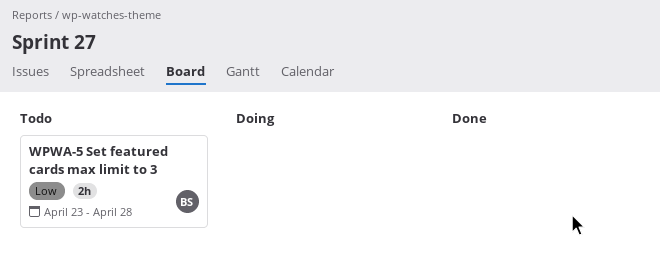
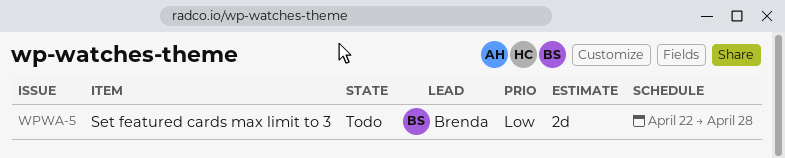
WPWA-5, estimate: 2h -> 2d
WPWA-5, start: Apr 23 -> Apr 22

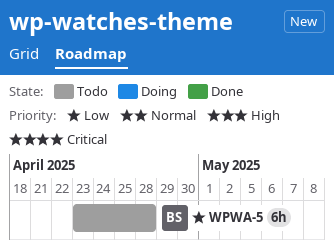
WPWA-5, estimate: 2d -> 6h
WPWA-5, start: Apr 22 -> Apr 23

